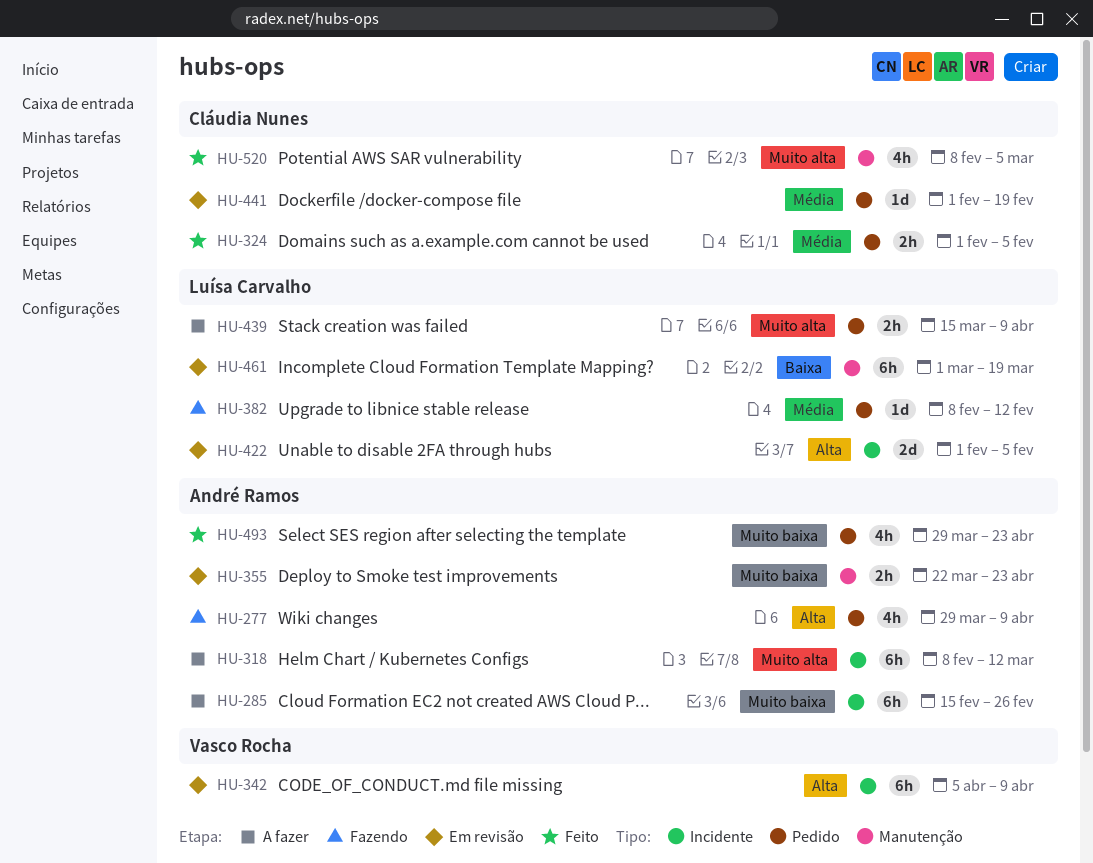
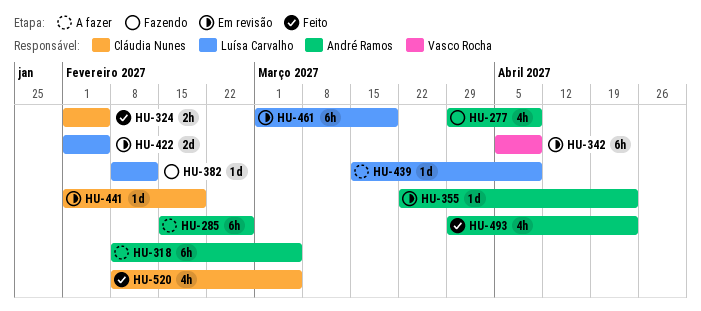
HU-318, due: Mar 12 -> Mar 5
HU-355, estimate: 2h -> 1d
HU-439, estimate: 2h -> 1d

